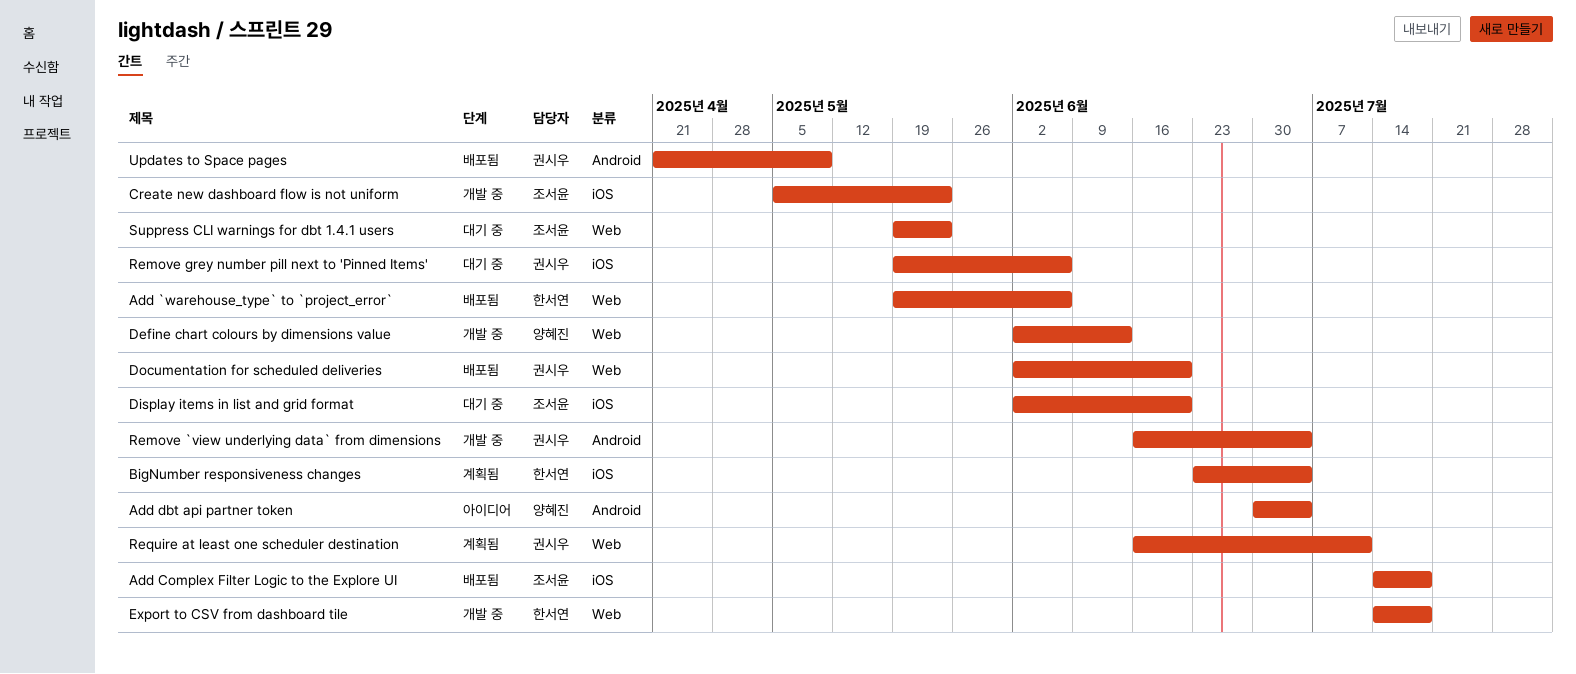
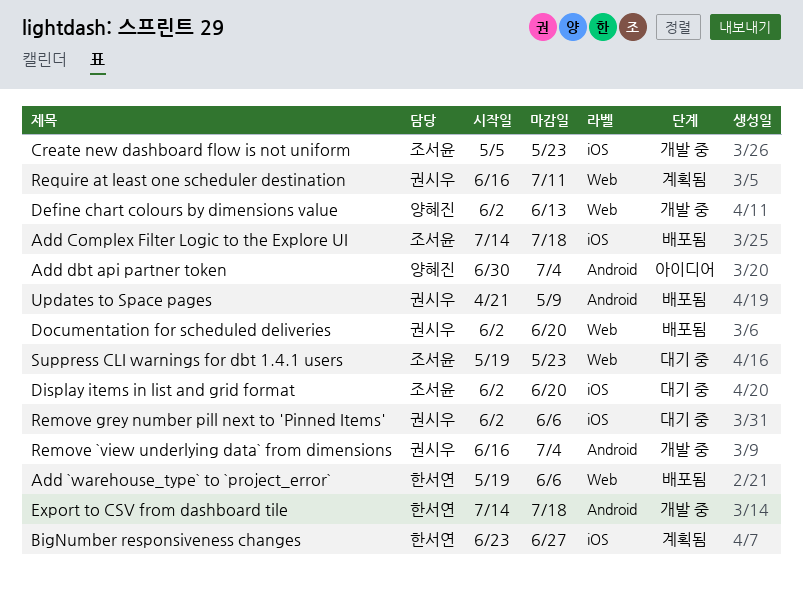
BigNumber responsiveness changes, due: Jul 4 -> Jun 27
Export to CSV from dashboard tile, label: Web -> Android
Remove grey number pill next to 'Pinned Items', start: May 19 -> Jun 2

